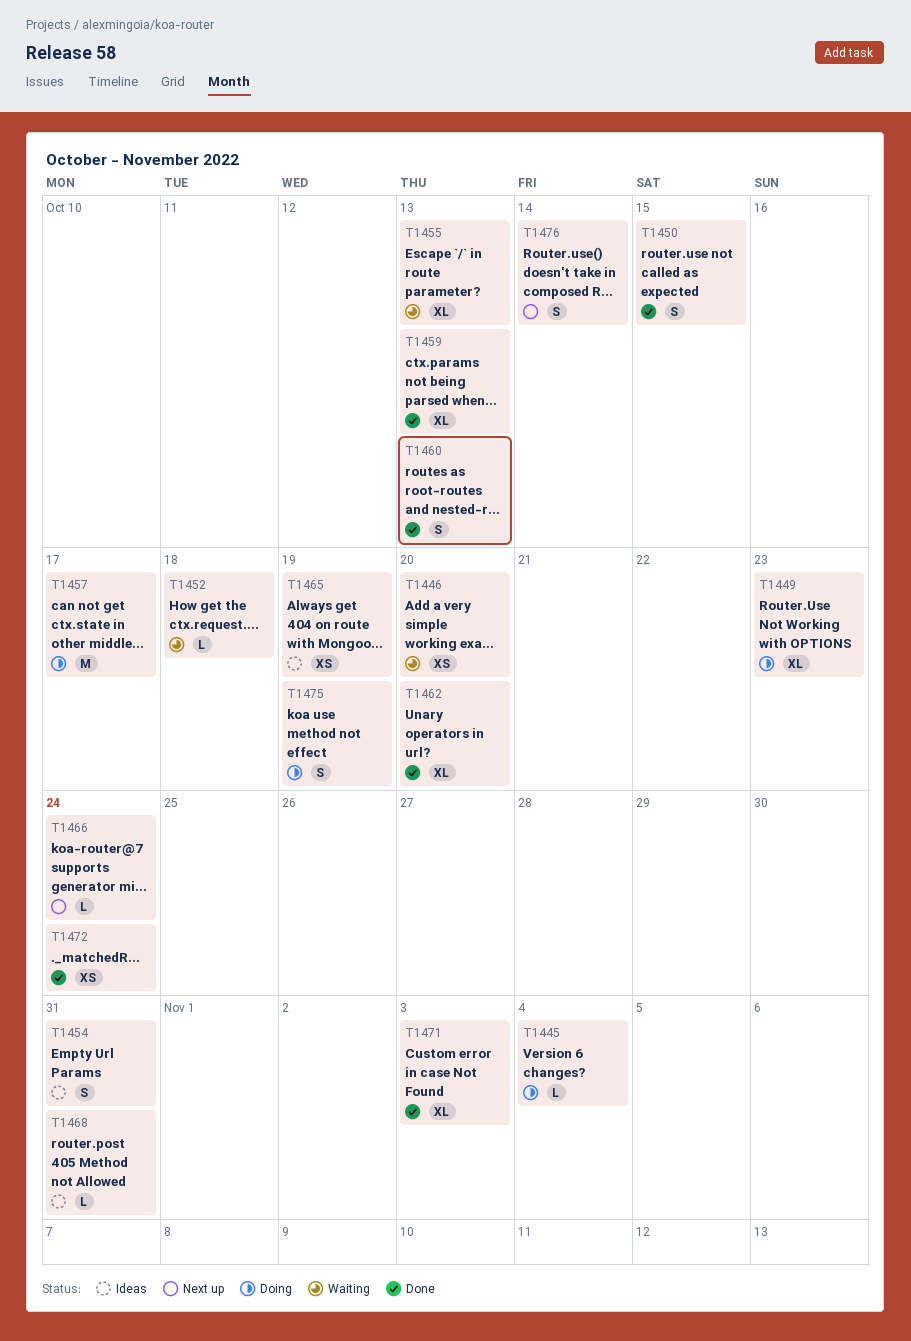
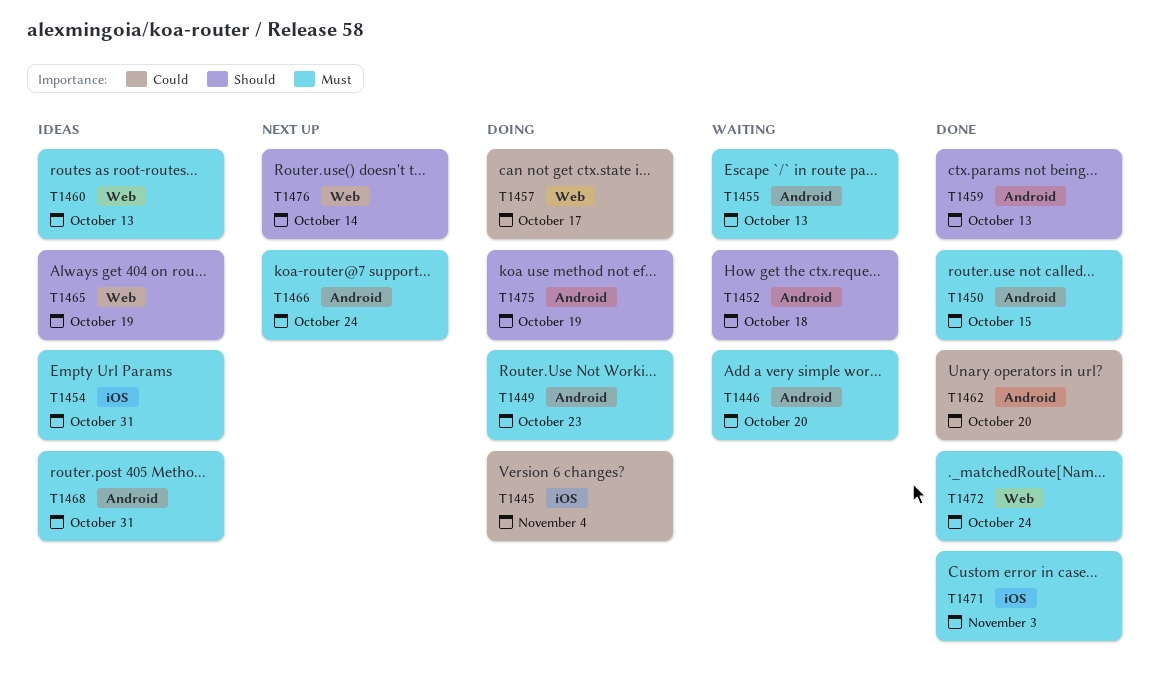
T1460, status: Done -> Ideas

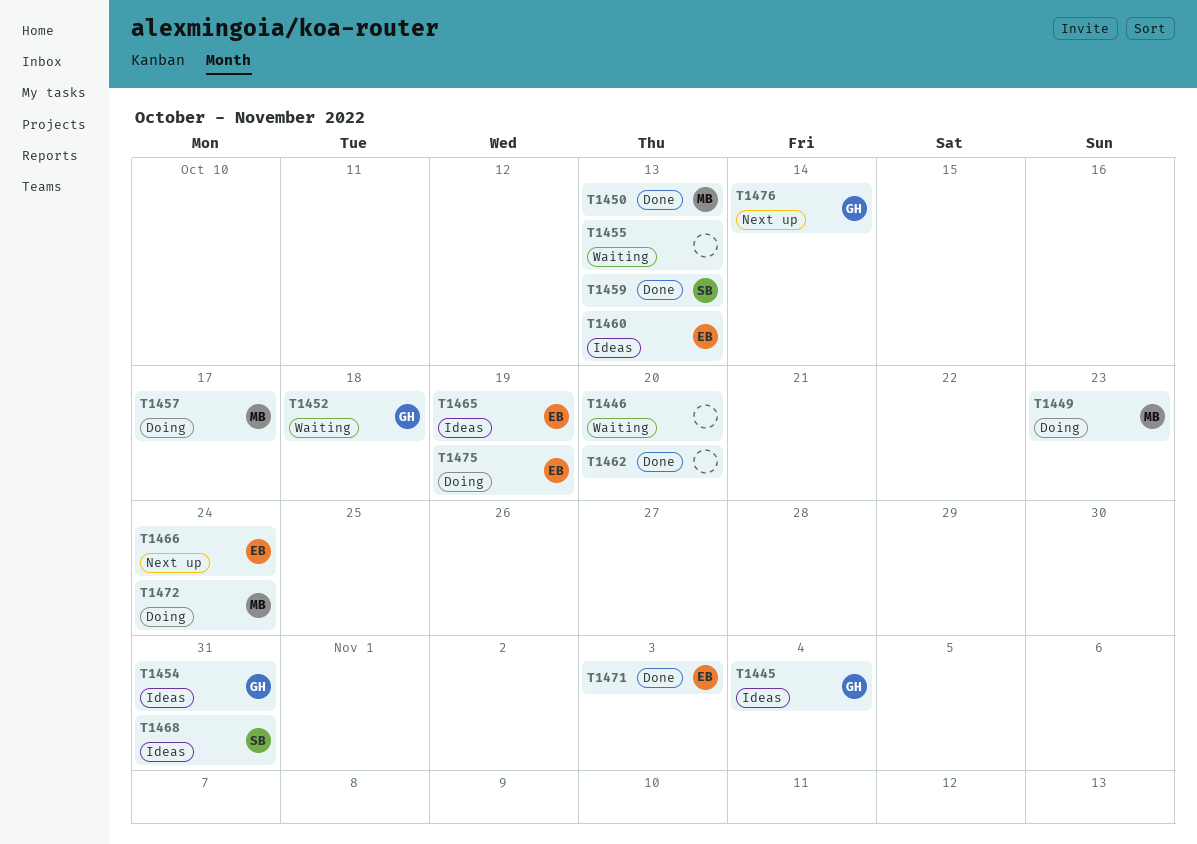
T1445, status: Doing -> Ideas
T1450, due: Oct 15 -> Oct 13
T1472, status: Done -> Doing

